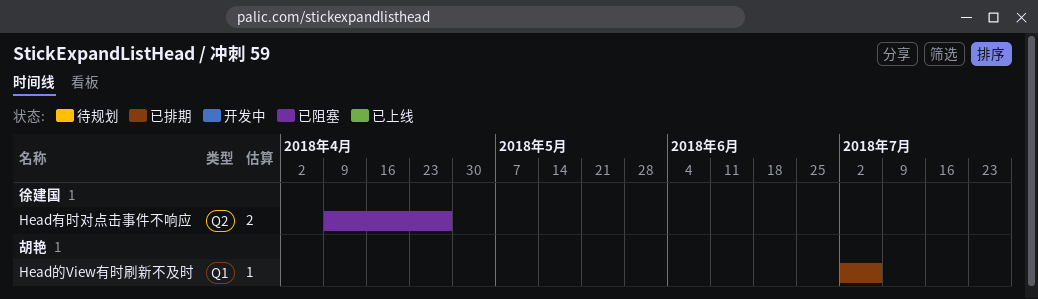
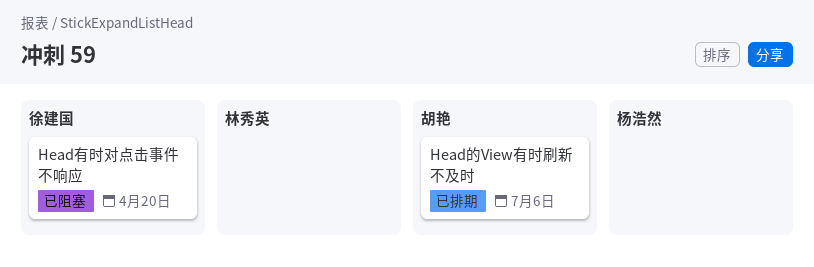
Head有时对点击事件不响应, due: Apr 27 -> Apr 20

